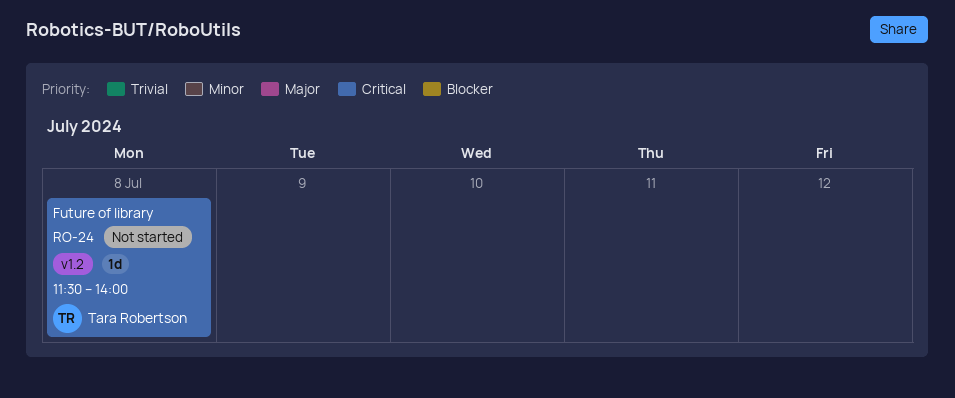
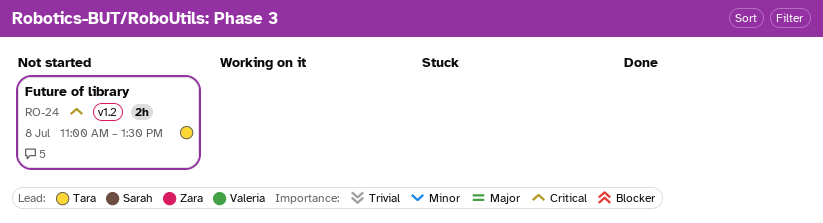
RO-24, estimate: 1d -> 2h
RO-24, begins: 11:30 -> 11:00
RO-24, ends: 14:00 -> 13:30

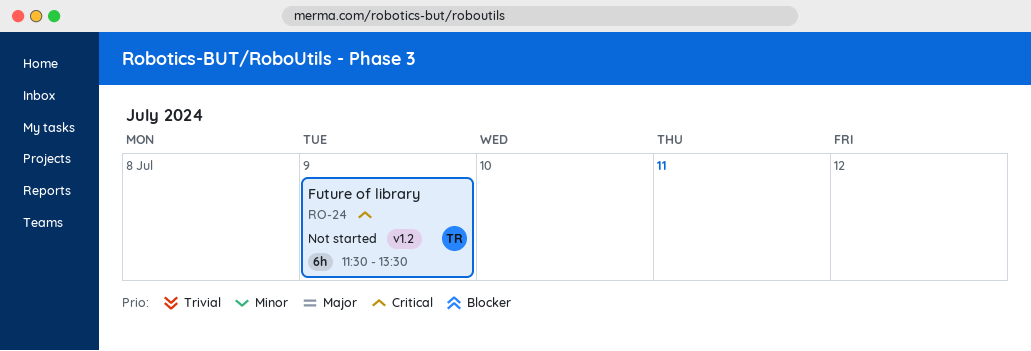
RO-24, estimate: 2h -> 6h
RO-24, day: Jul 8 -> Jul 9
RO-24, begins: 11:00 -> 11:30

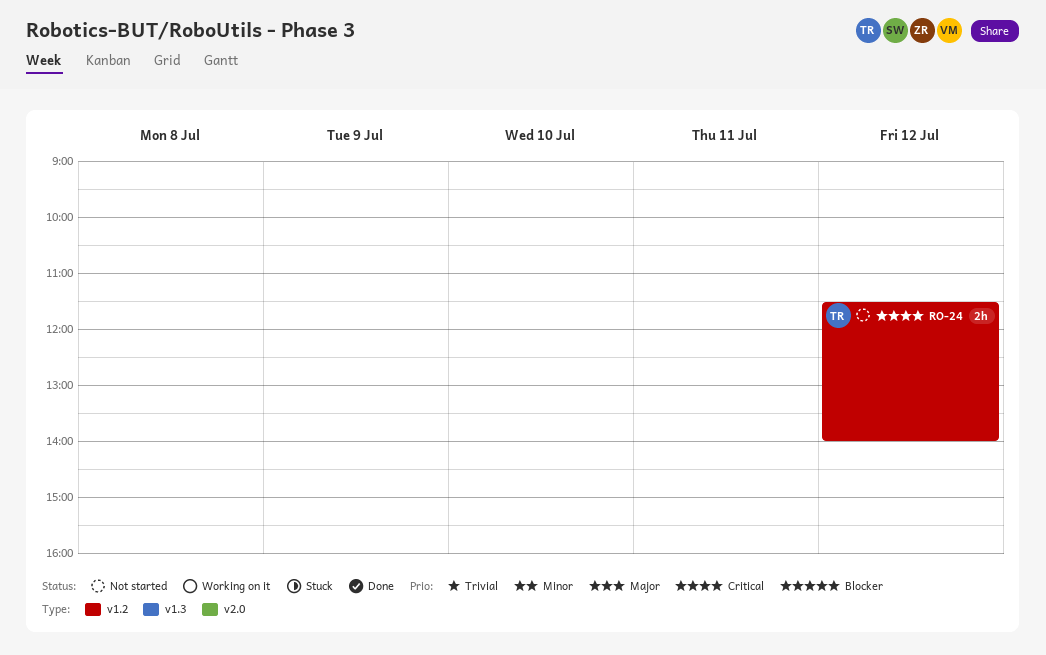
RO-24, estimate: 6h -> 2h
RO-24, day: Jul 9 -> Jul 12
RO-24, ends: 13:30 -> 14:00

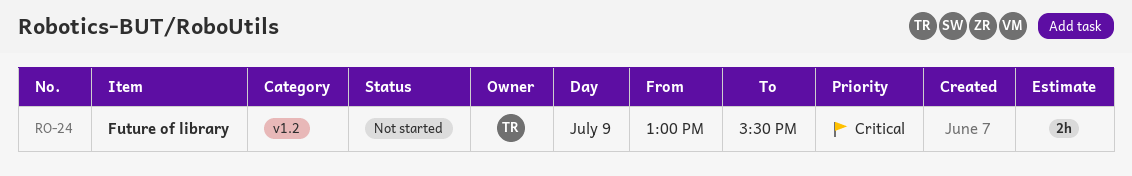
RO-24, day: Jul 12 -> Jul 9
RO-24, begins: 11:30 -> 13:00
RO-24, ends: 14:00 -> 15:30

